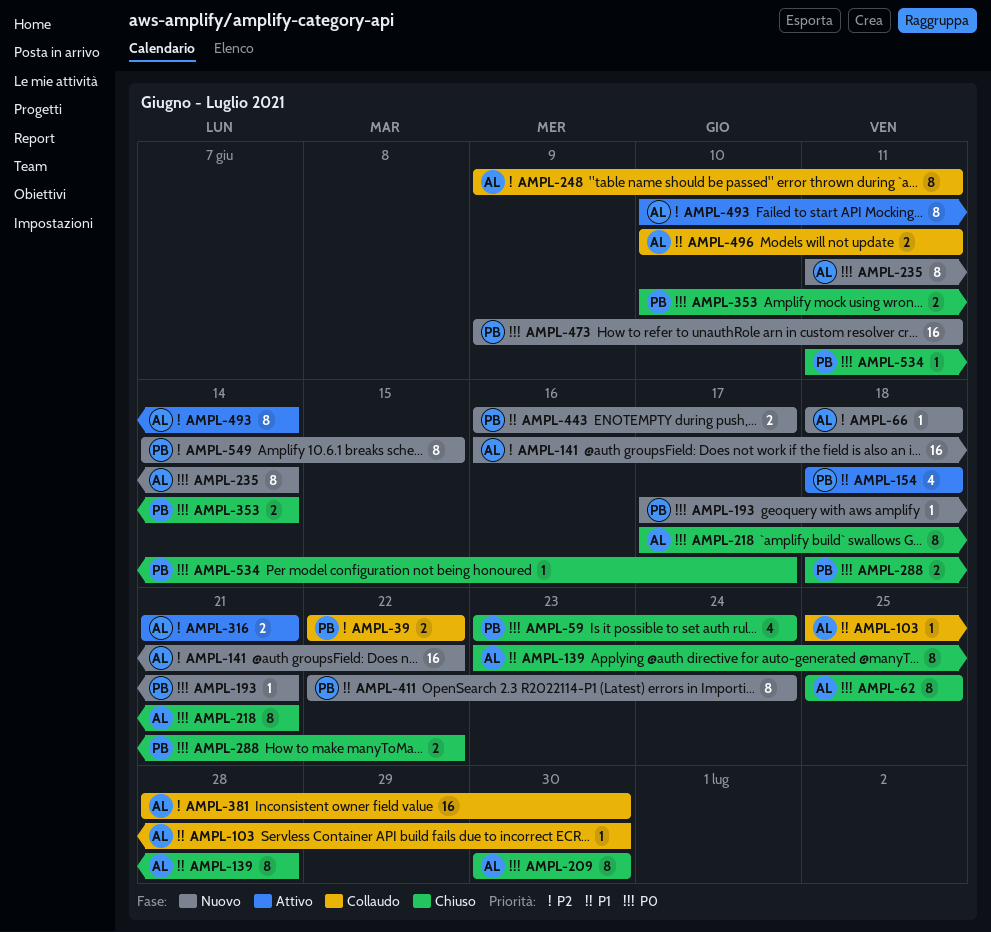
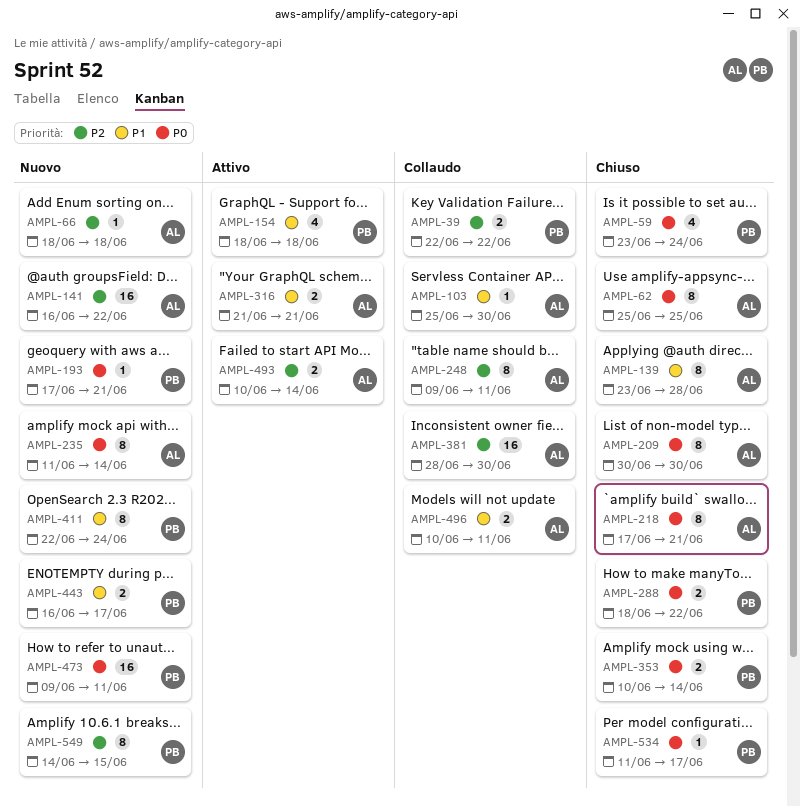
AMPL-316, priority: P2 -> P1
AMPL-493, estimate: 8 -> 2

